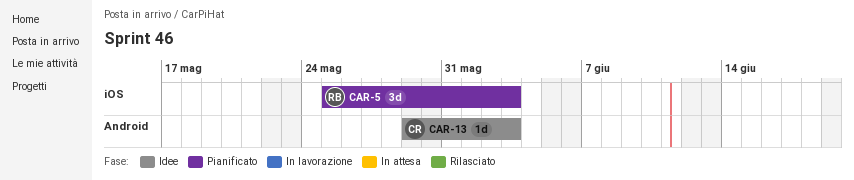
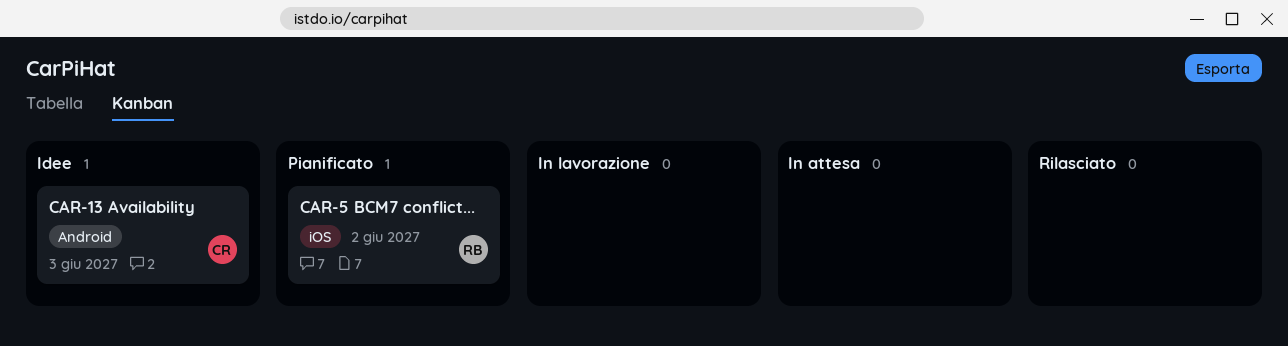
CAR-5, due: Jun 3 -> Jun 2

